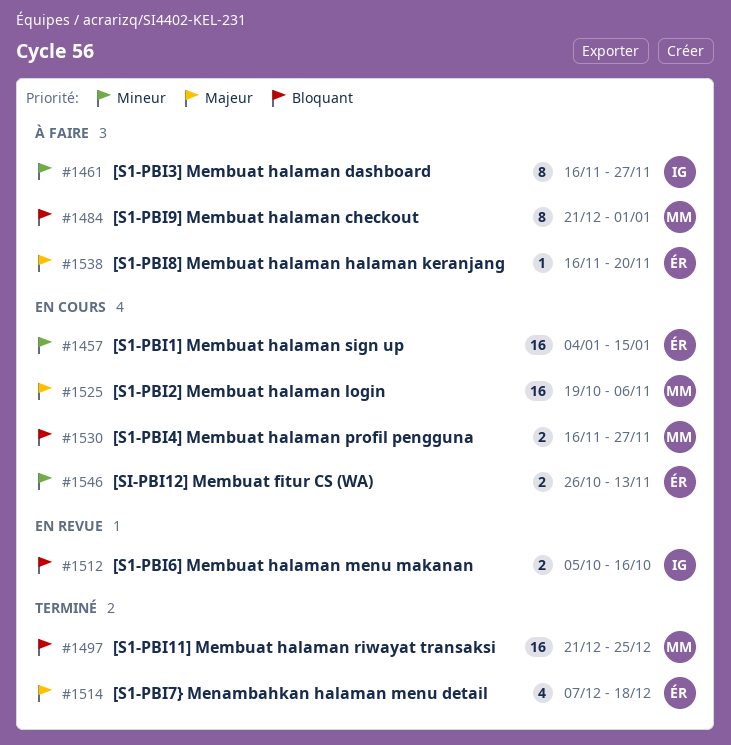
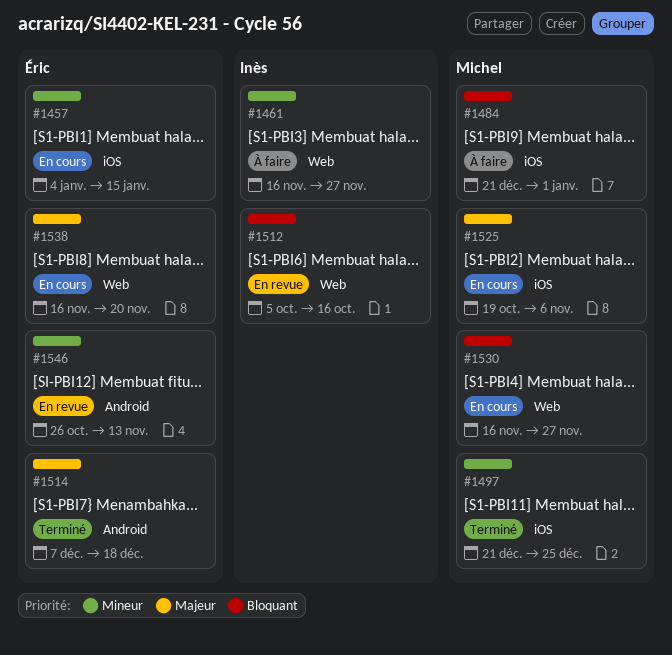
#1497, priority: Bloquant -> Mineur
#1538, status: À faire -> En cours
#1546, status: En cours -> En revue

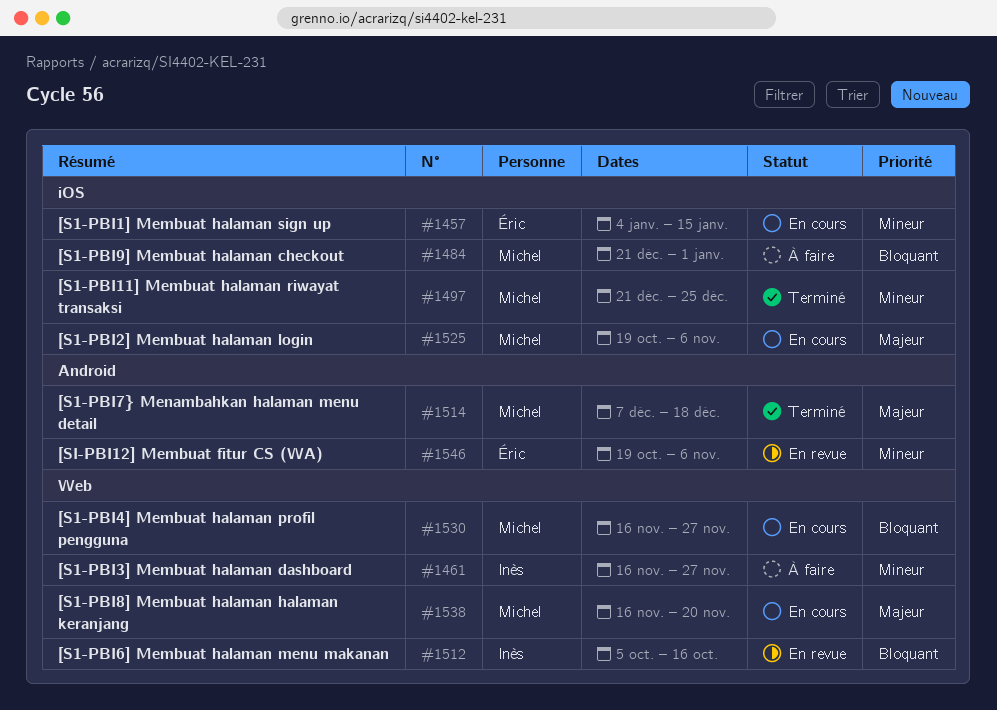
#1514, owner: Éric -> Michel
#1538, owner: Éric -> Michel
#1546, start: Oct 26 -> Oct 19
#1546, due: Nov 13 -> Nov 6

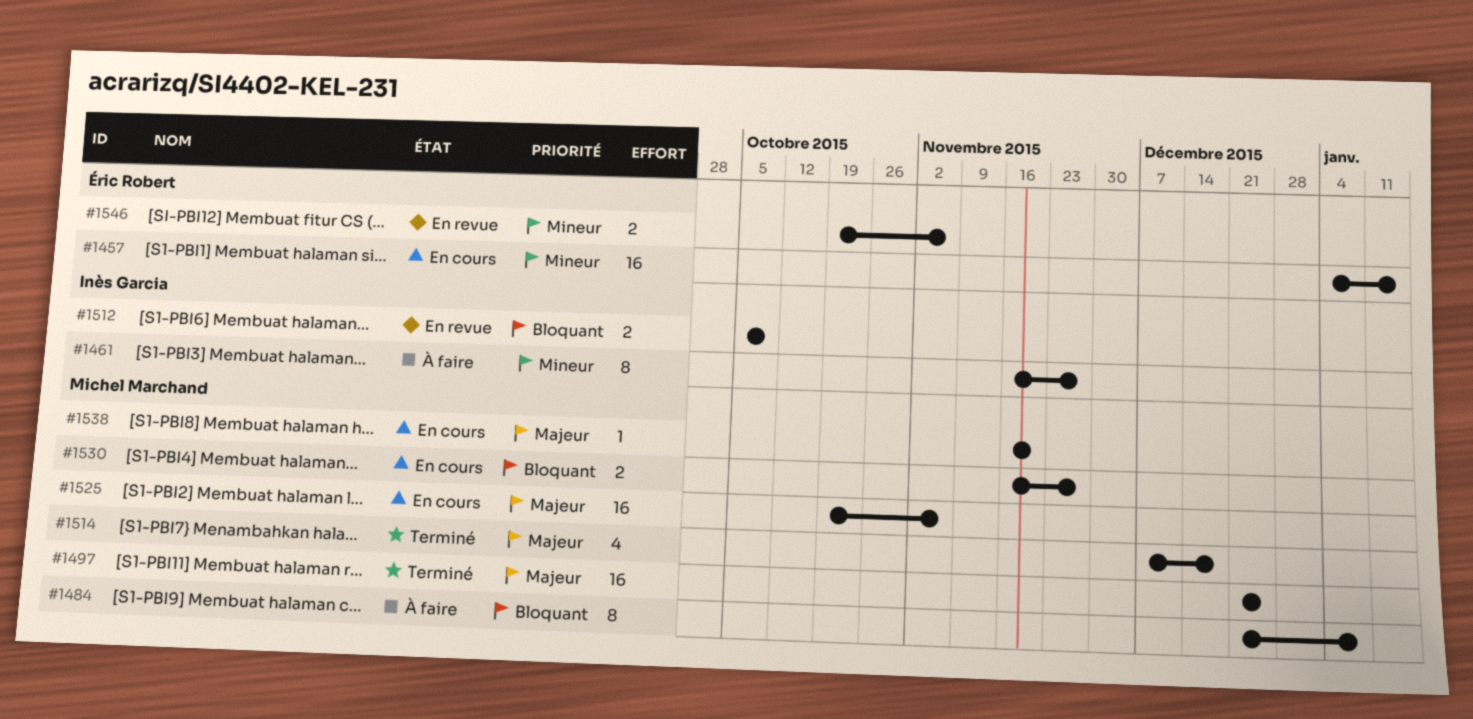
#1484, due: Jan 1 -> Jan 8
#1497, priority: Mineur -> Majeur
#1512, due: Oct 16 -> Oct 9

